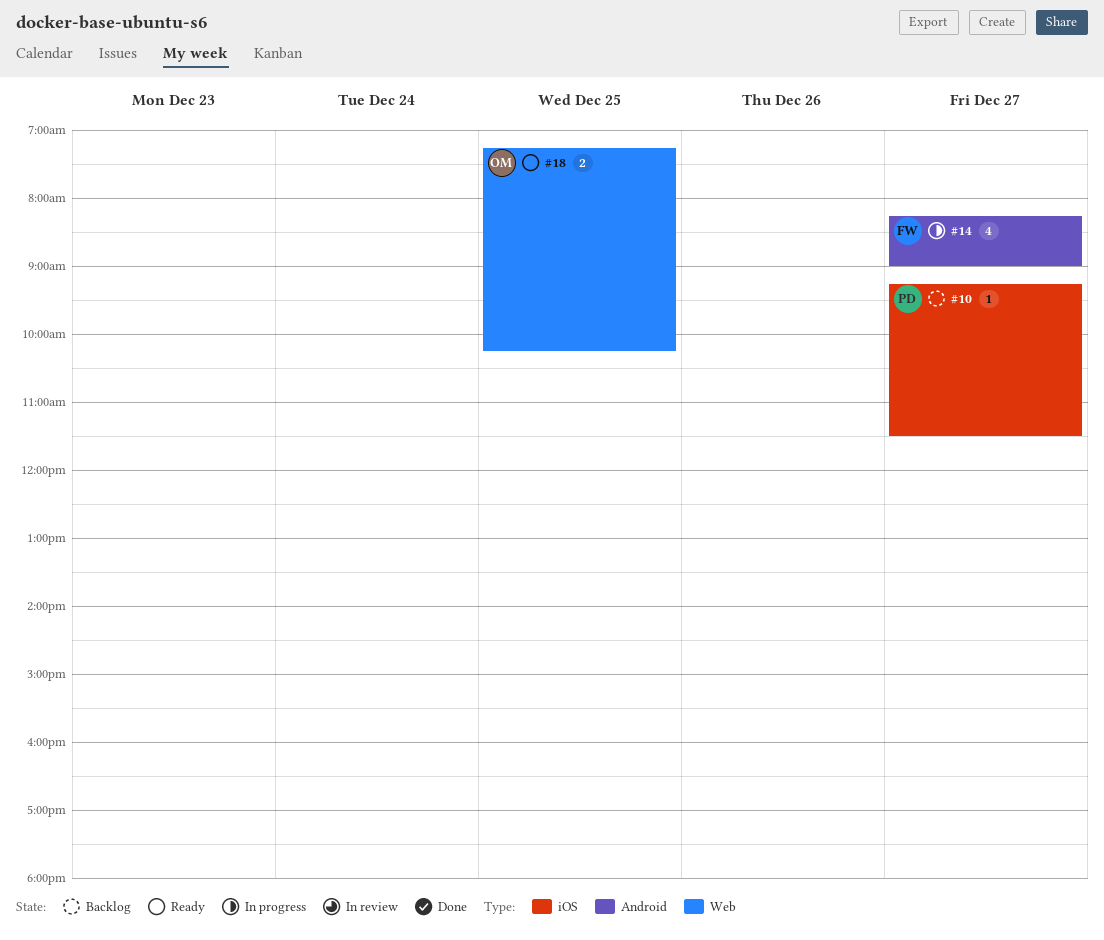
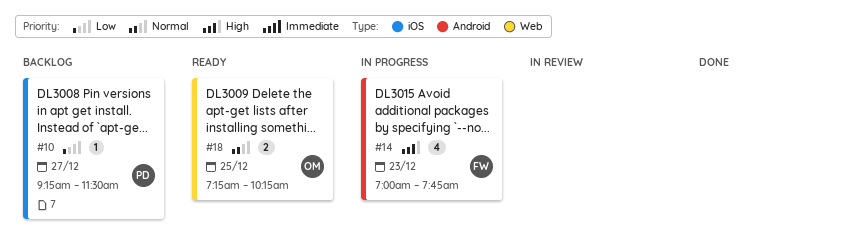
#14, day: Dec 27 -> Dec 23
#14, begins: 08:15 -> 07:00
#14, ends: 09:00 -> 07:45

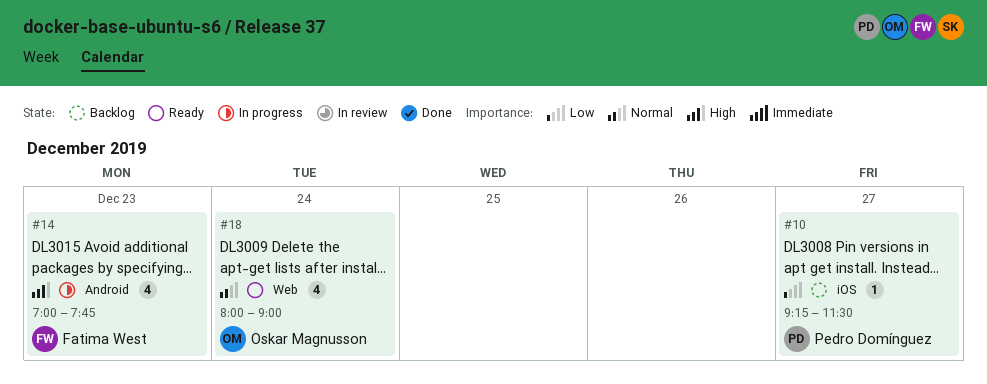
#18, estimate: 2 -> 4
#18, day: Dec 25 -> Dec 24
#18, begins: 07:15 -> 08:00
#18, ends: 10:15 -> 09:00

